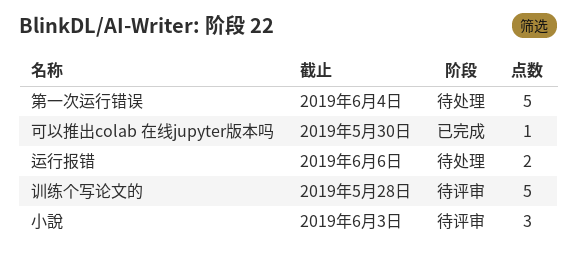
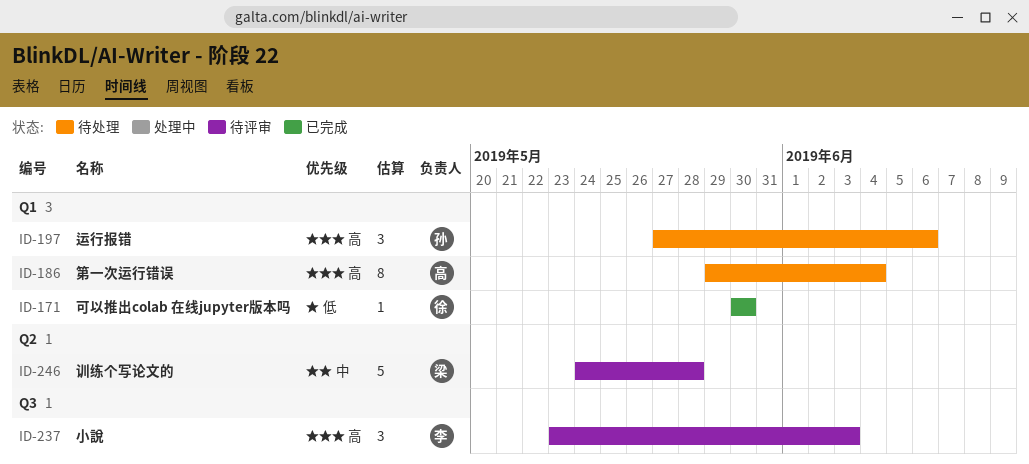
第一次运行错误, estimate: 5 -> 8
运行报错, estimate: 2 -> 3

